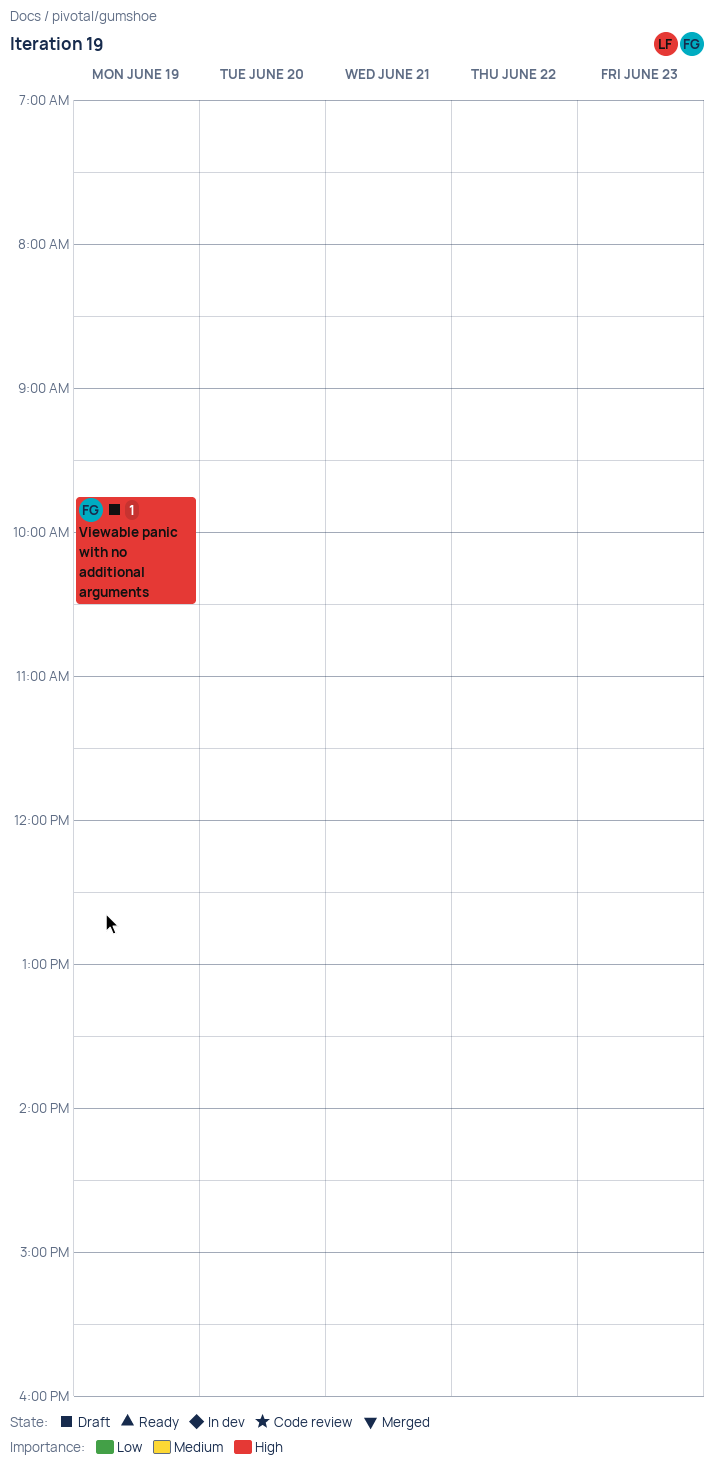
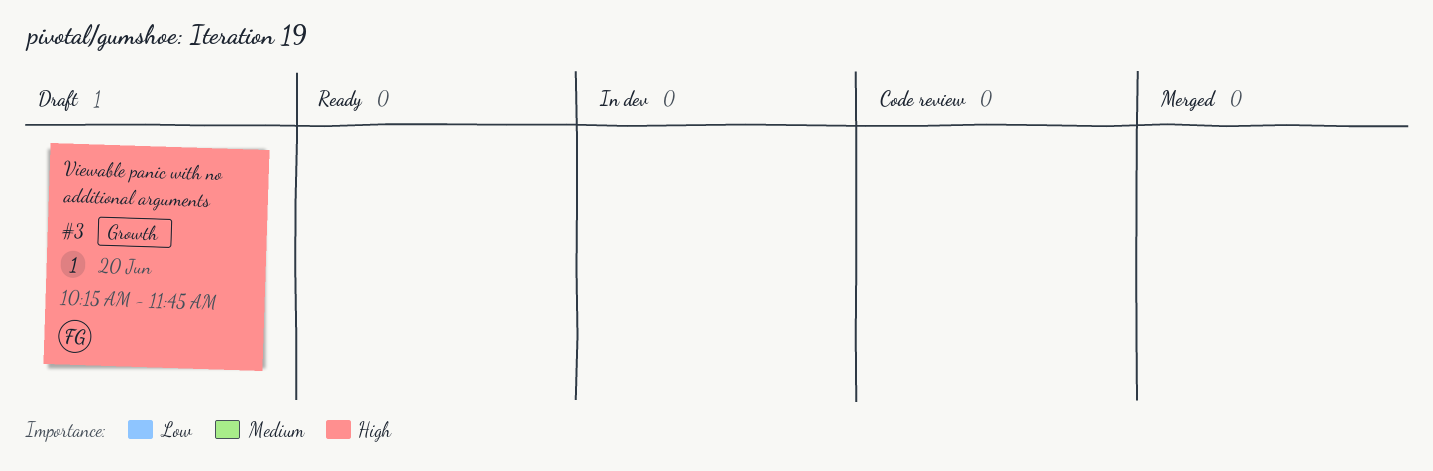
Viewable panic with no additional arguments, day: Jun 19 -> Jun 20
Viewable panic with no additional arguments, begins: 09:45 -> 10:15
Viewable panic with no additional arguments, ends: 10:30 -> 11:45

